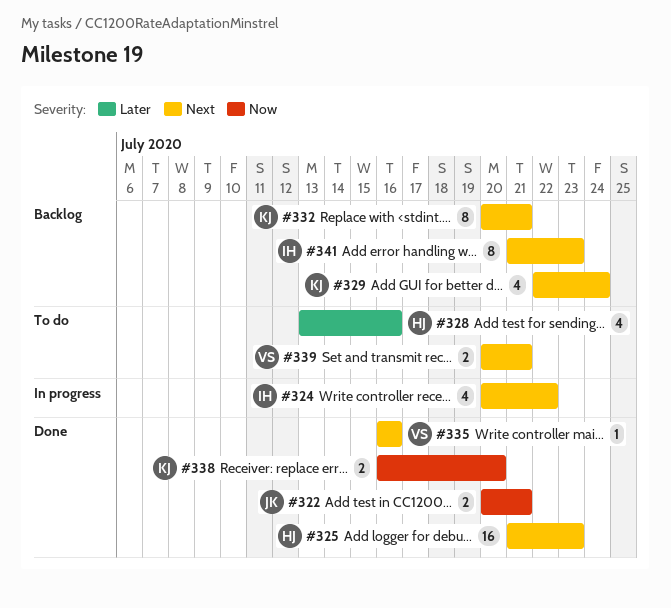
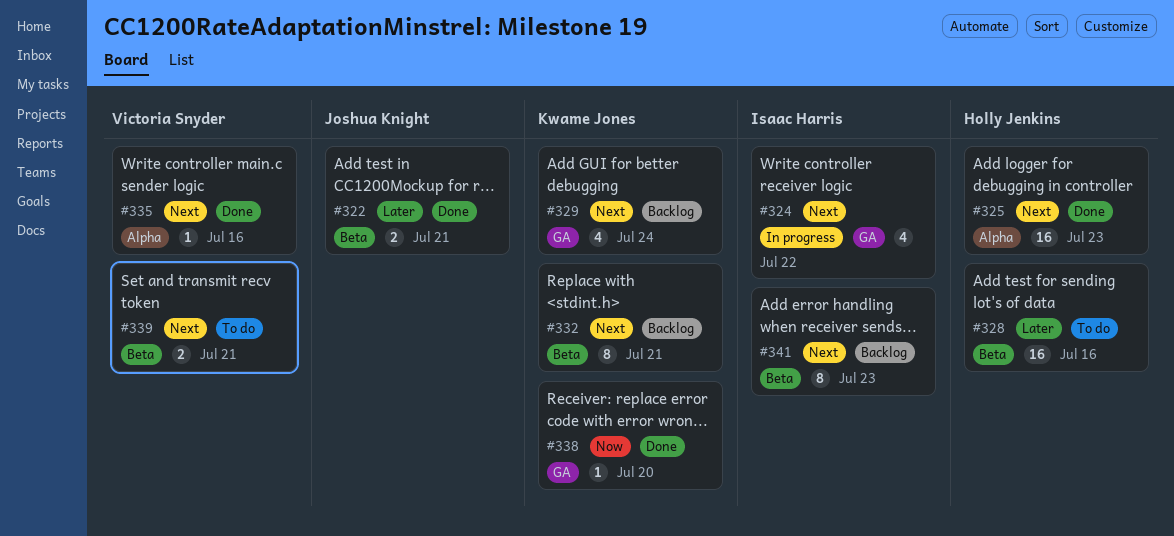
#322, priority: Now -> Later
#328, estimate: 4 -> 16
#338, estimate: 2 -> 1

